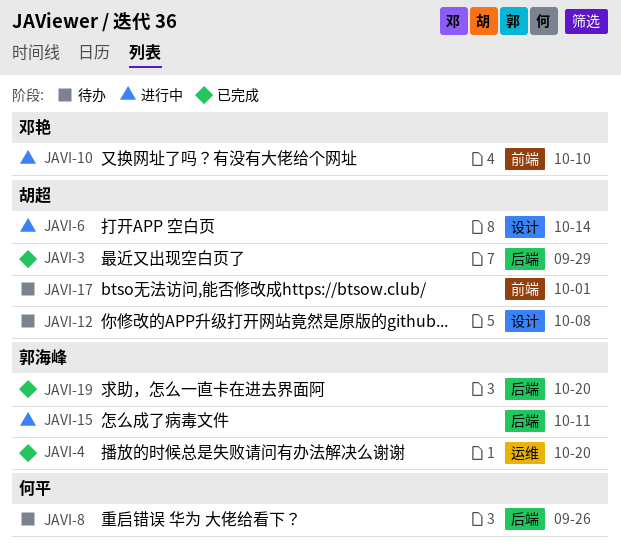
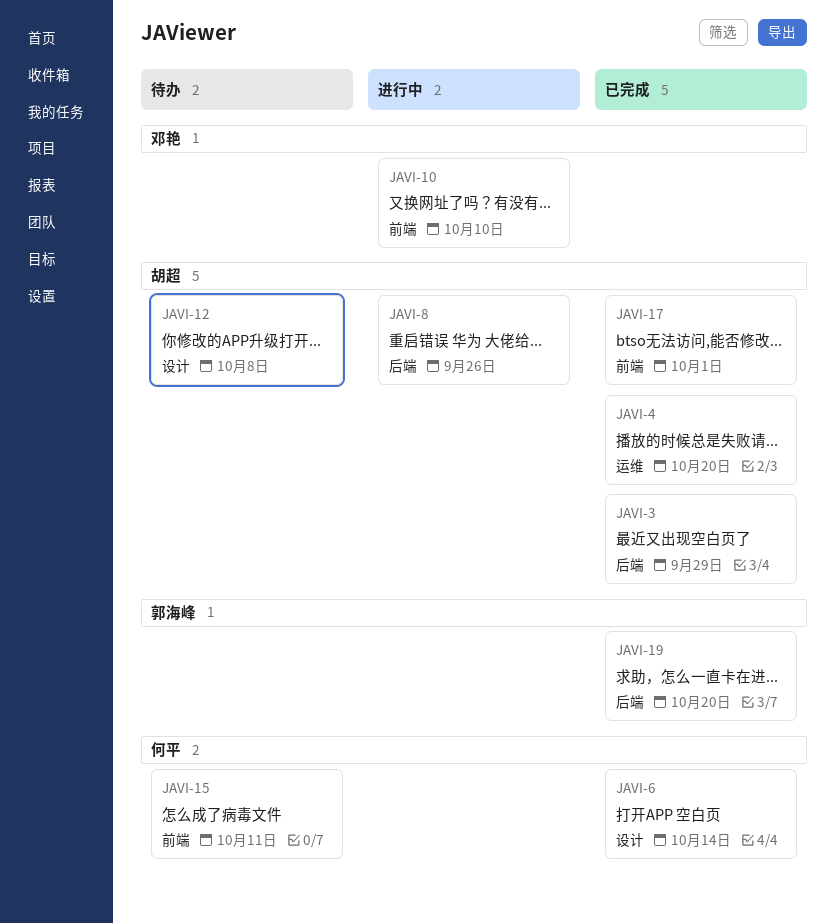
JAVI-4, owner: 郭海峰 -> 胡超
JAVI-6, status: 进行中 -> 已完成
JAVI-6, owner: 胡超 -> 何平
JAVI-8, status: 待办 -> 进行中
JAVI-8, owner: 何平 -> 胡超
JAVI-15, status: 进行中 -> 待办
JAVI-15, owner: 郭海峰 -> 何平
JAVI-15, label: 后端 -> 前端
JAVI-17, status: 待办 -> 已完成

